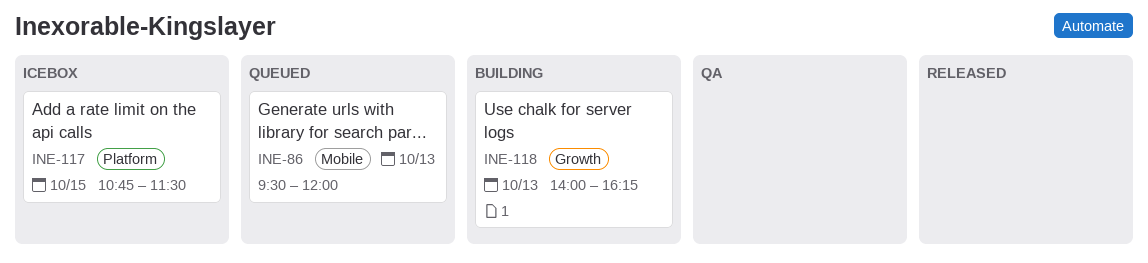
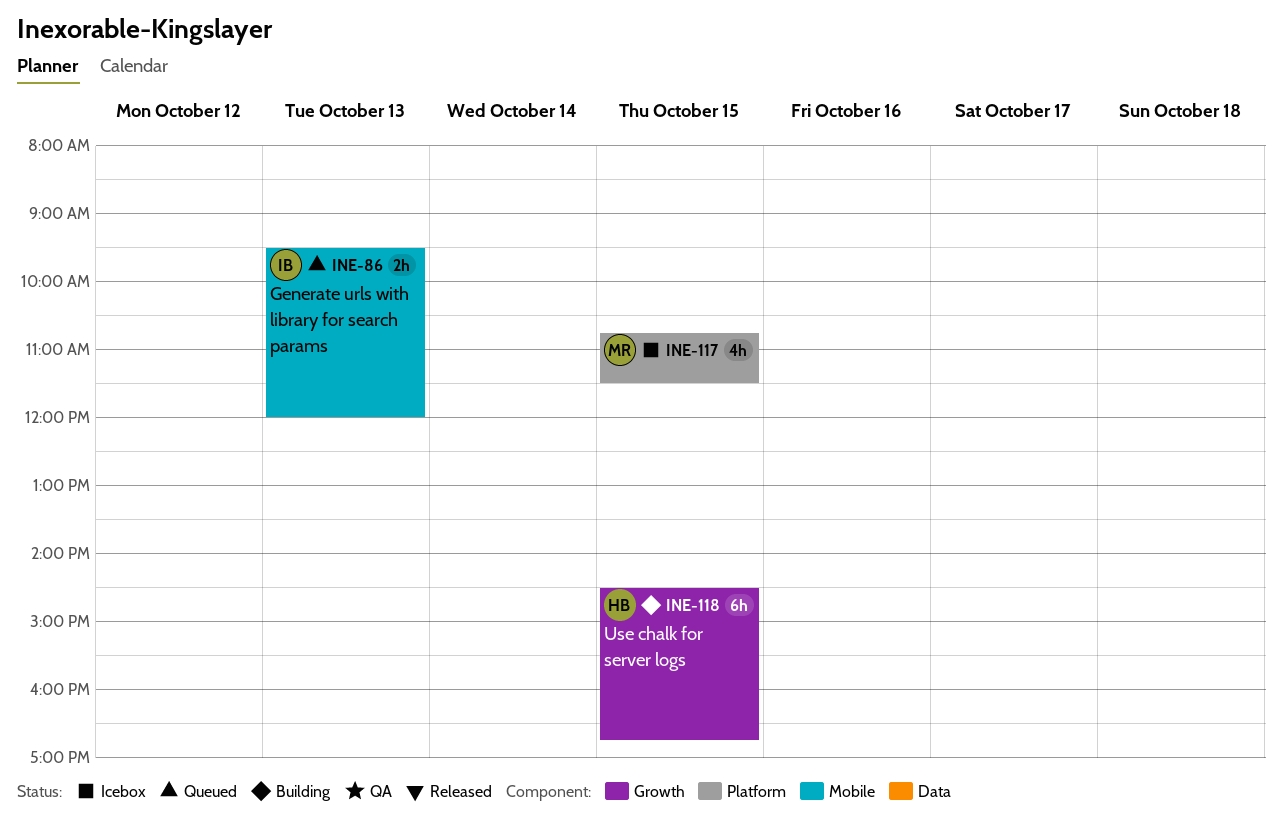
INE-118, day: Oct 13 -> Oct 15
INE-118, begins: 14:00 -> 14:30
INE-118, ends: 16:15 -> 16:45

